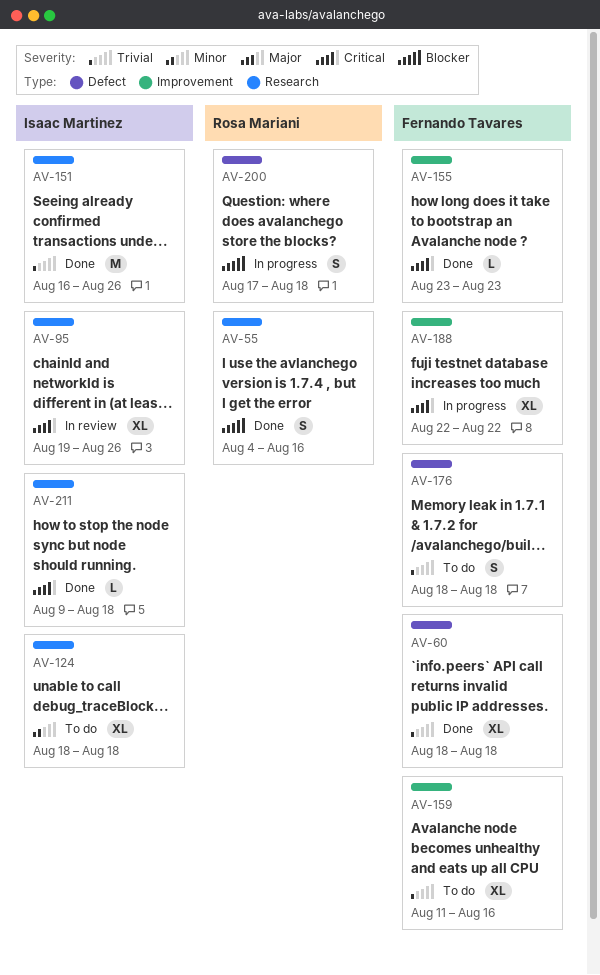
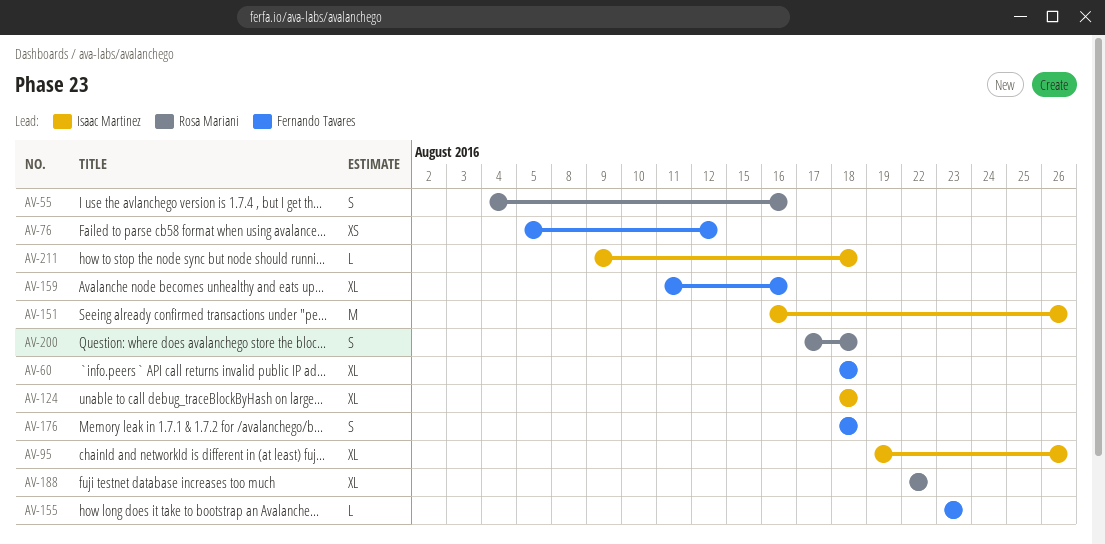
AV-76: none -> present
AV-188, owner: Fernando Tavares -> Rosa Mariani

